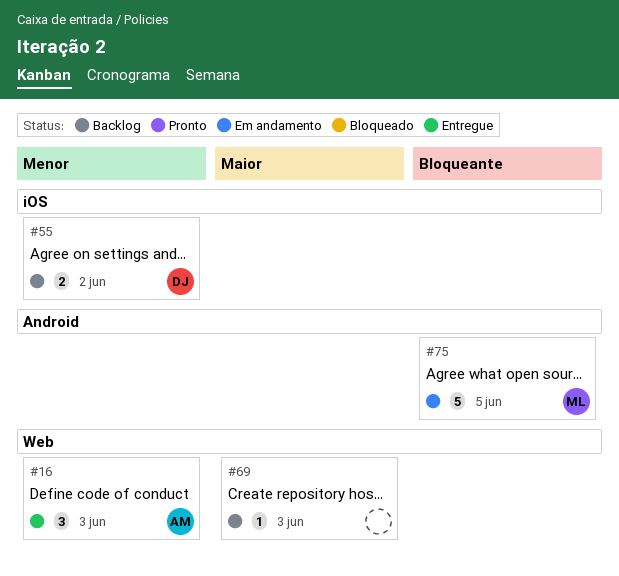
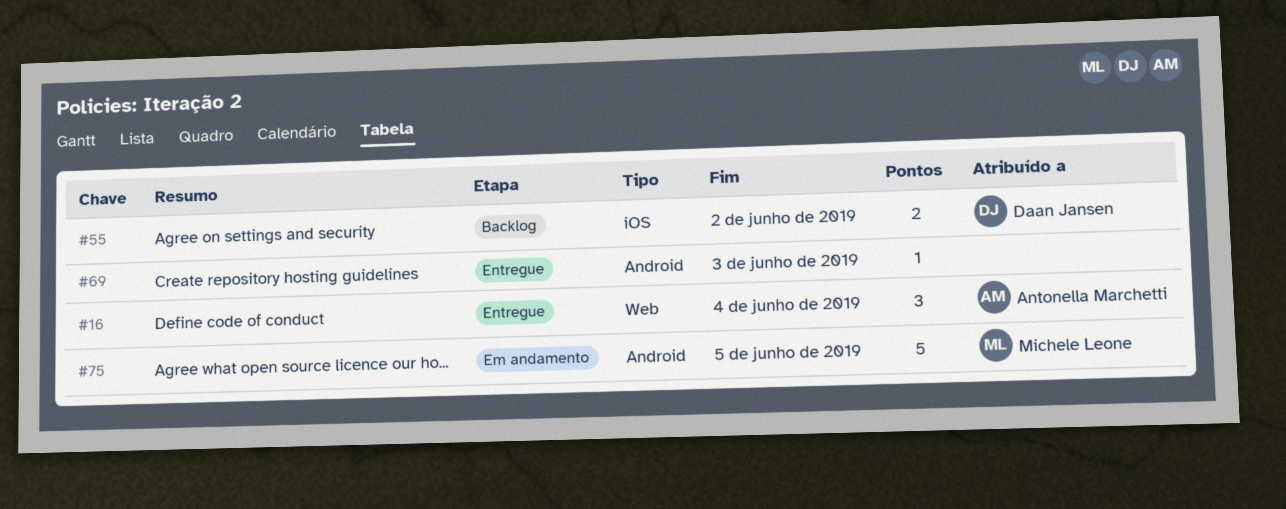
#16, due: Jun 3 -> Jun 4
#69, status: Backlog -> Entregue
#69, label: Web -> Android

